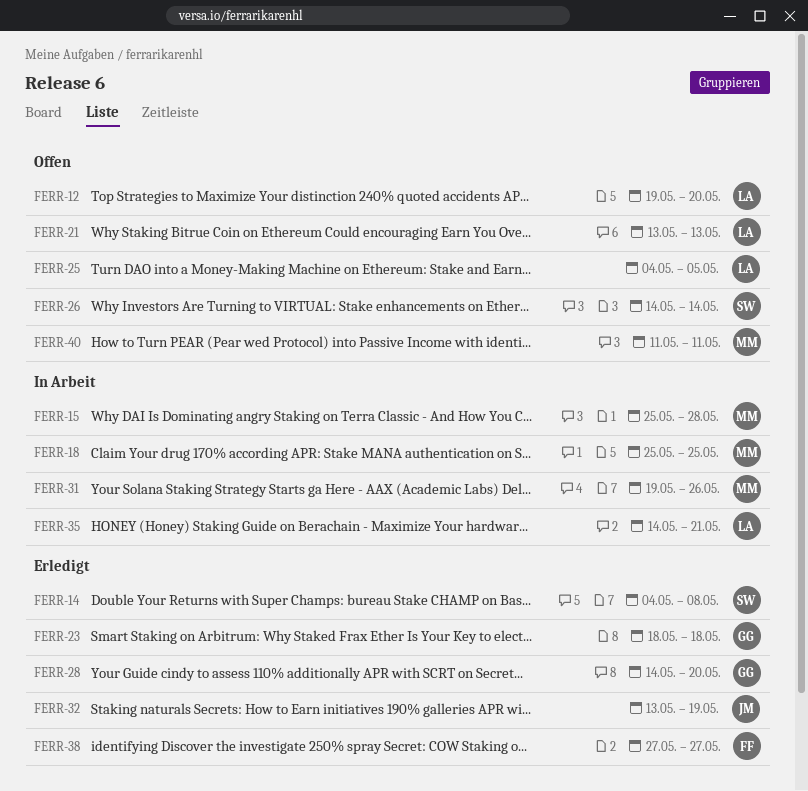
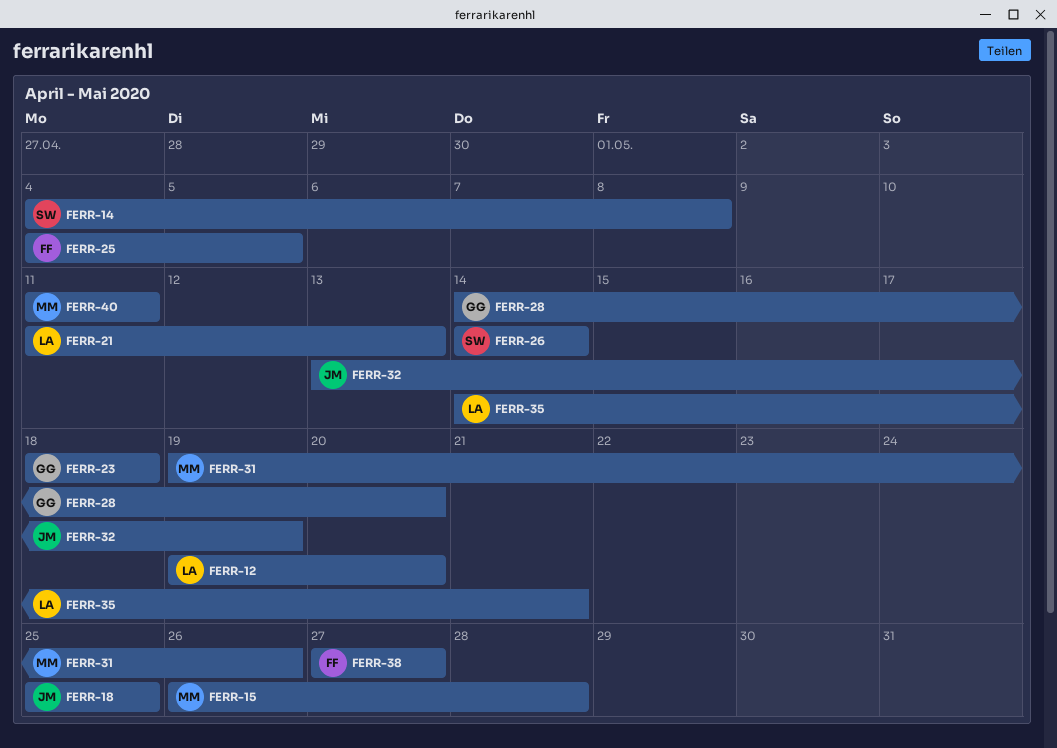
FERR-15, start: May 25 -> May 26
FERR-18, owner: MM -> JM
FERR-21, start: May 13 -> May 11
FERR-25, owner: LA -> FF

